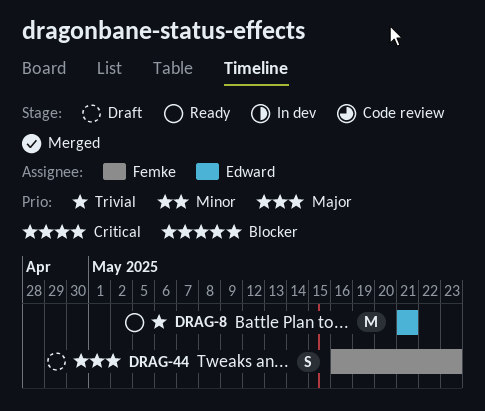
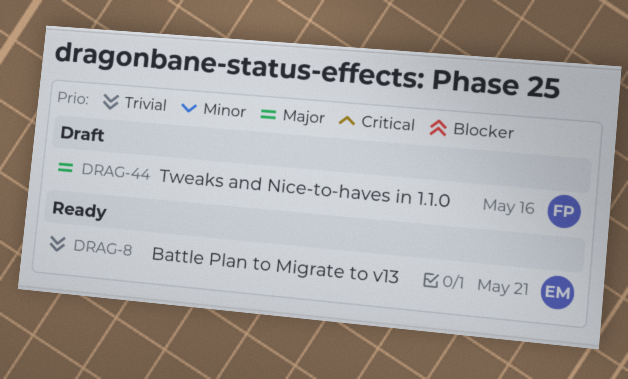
DRAG-44, due: May 23 -> May 16

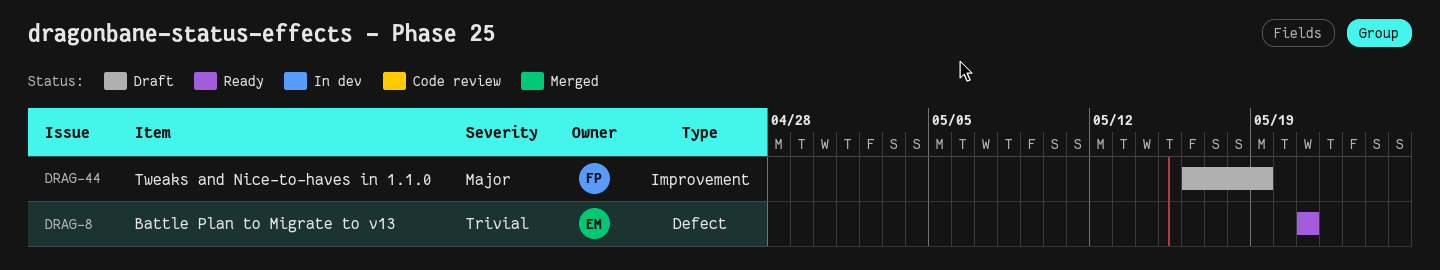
DRAG-44, due: May 16 -> May 19

